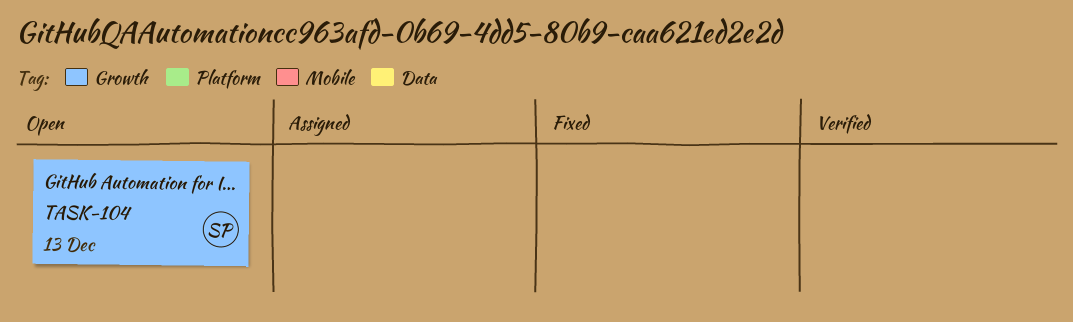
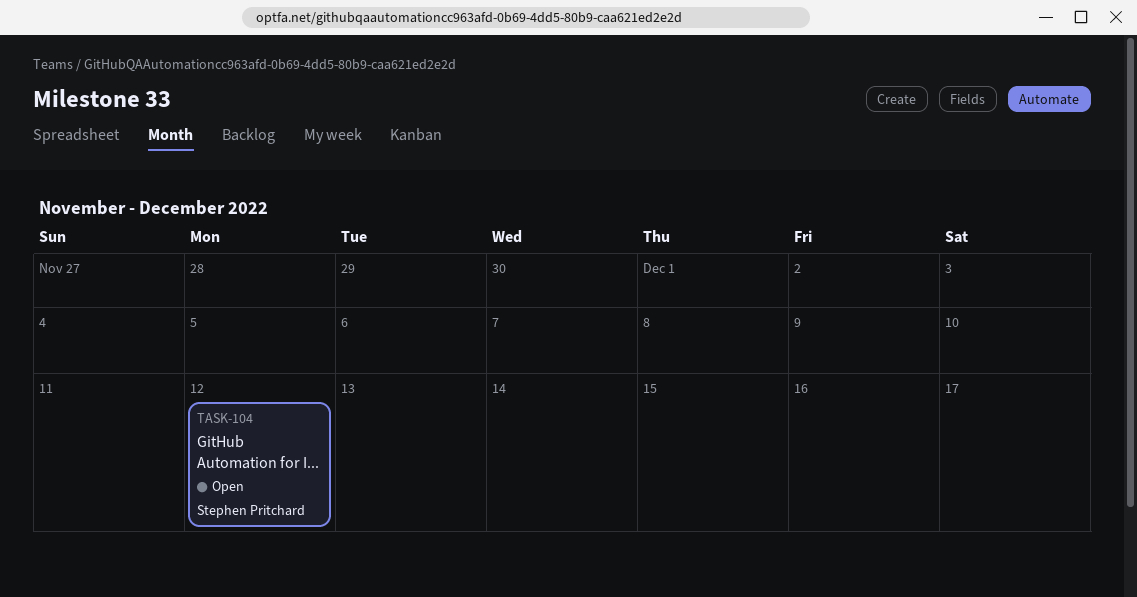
TASK-104, due: Dec 13 -> Dec 12

